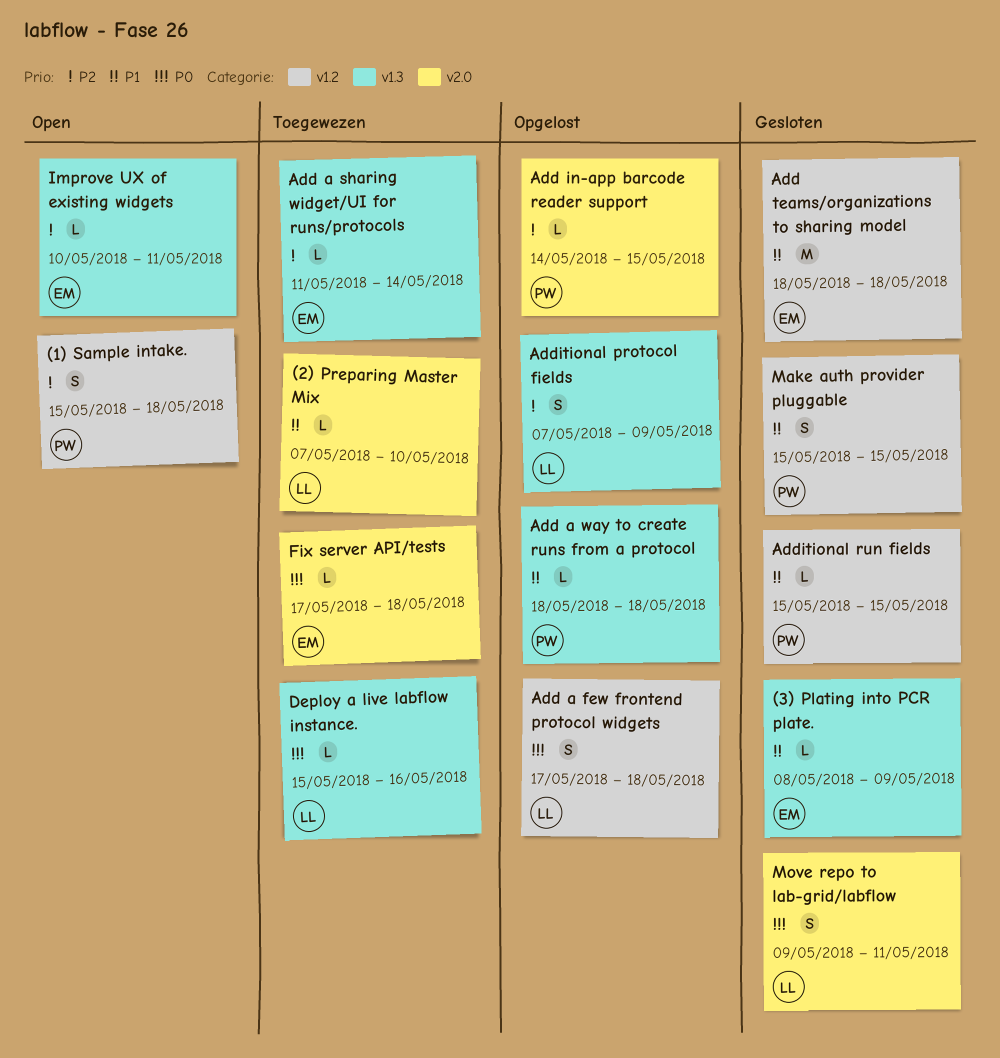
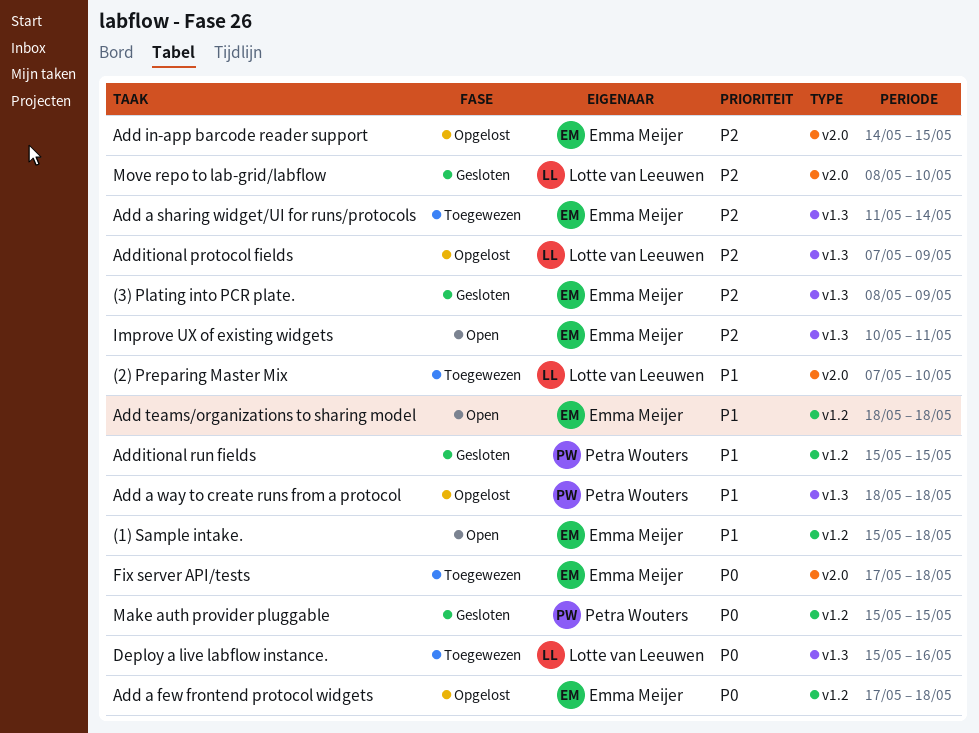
(1) Sample intake., owner: Petra Wouters -> Emma Meijer
(1) Sample intake., priority: P2 -> P1
(3) Plating into PCR plate., priority: P1 -> P2
Add a few frontend protocol widgets, owner: Lotte van Leeuwen -> Emma Meijer
Add in-app barcode reader support, owner: Petra Wouters -> Emma Meijer
Add teams/organizations to sharing model, status: Gesloten -> Open
Make auth provider pluggable, priority: P1 -> P0
Move repo to lab-grid/labflow, priority: P0 -> P2
Move repo to lab-grid/labflow, start: May 9 -> May 8
Move repo to lab-grid/labflow, due: May 11 -> May 10

